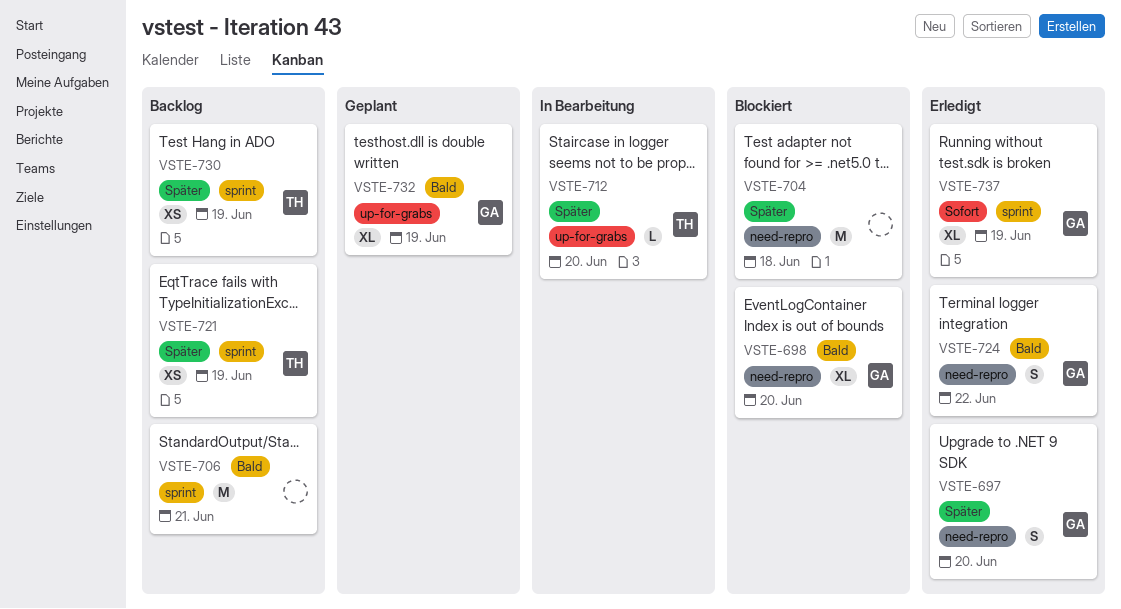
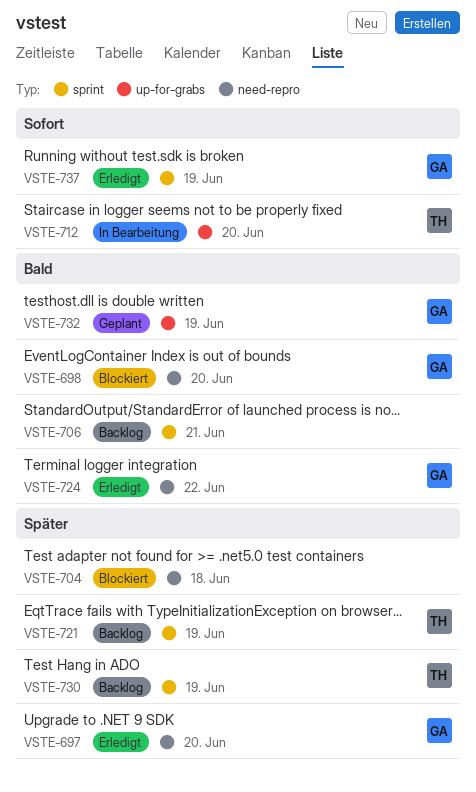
VSTE-712, priority: Später -> Sofort

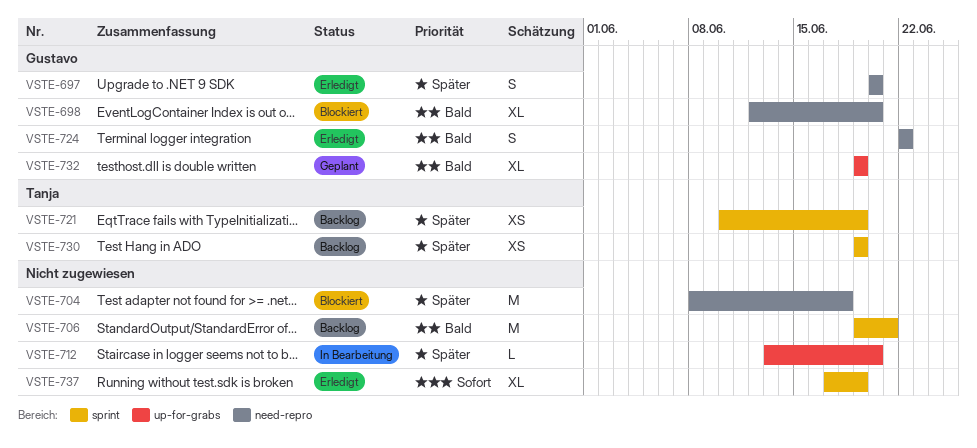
VSTE-712, owner: Tanja -> none
VSTE-712, priority: Sofort -> Später
VSTE-737, owner: Gustavo -> none

